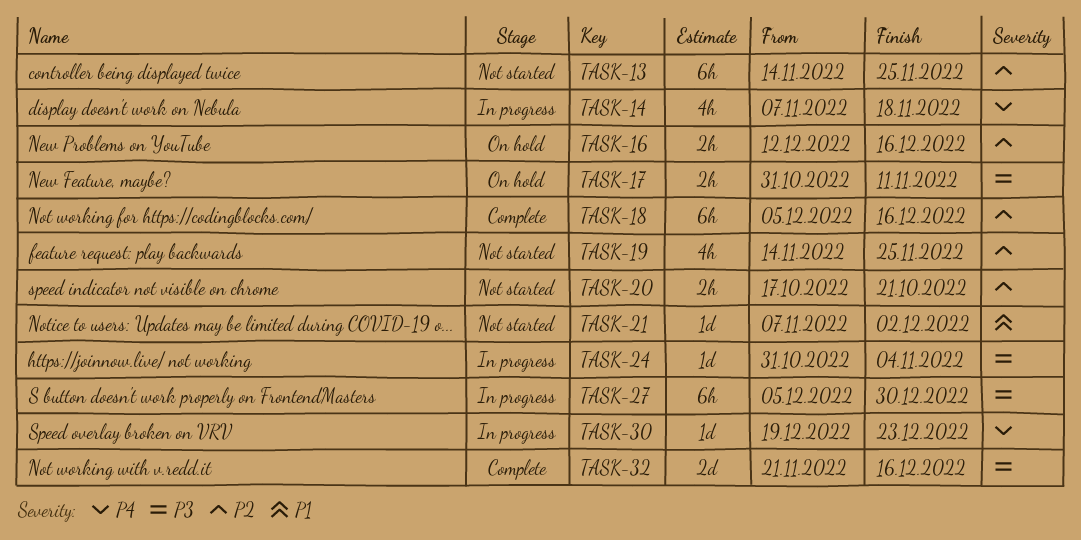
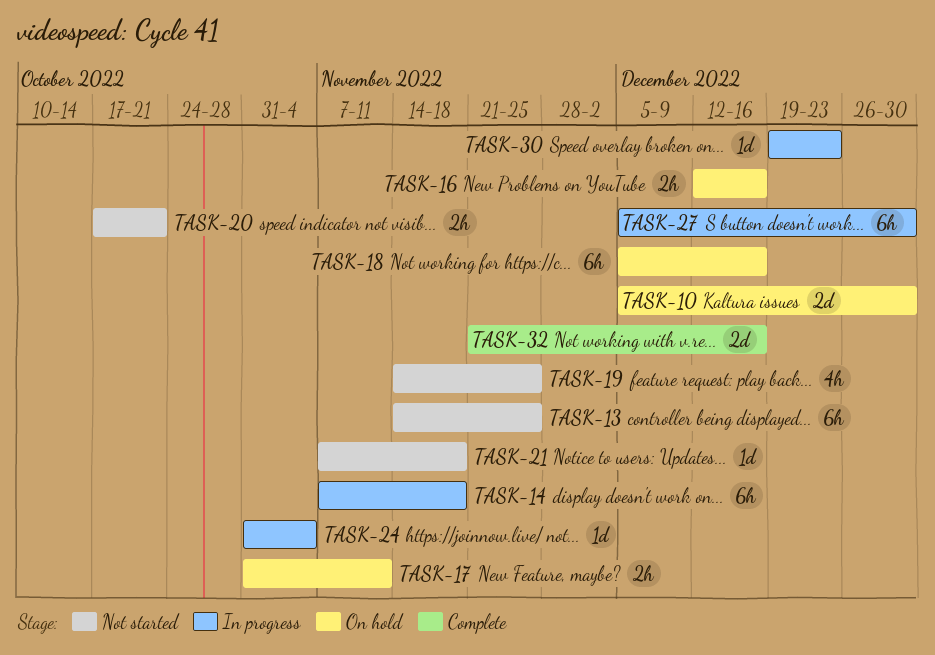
TASK-10: none -> present
TASK-14, estimate: 4h -> 6h
TASK-18, status: Complete -> On hold
TASK-21, due: Dec 2 -> Nov 18

